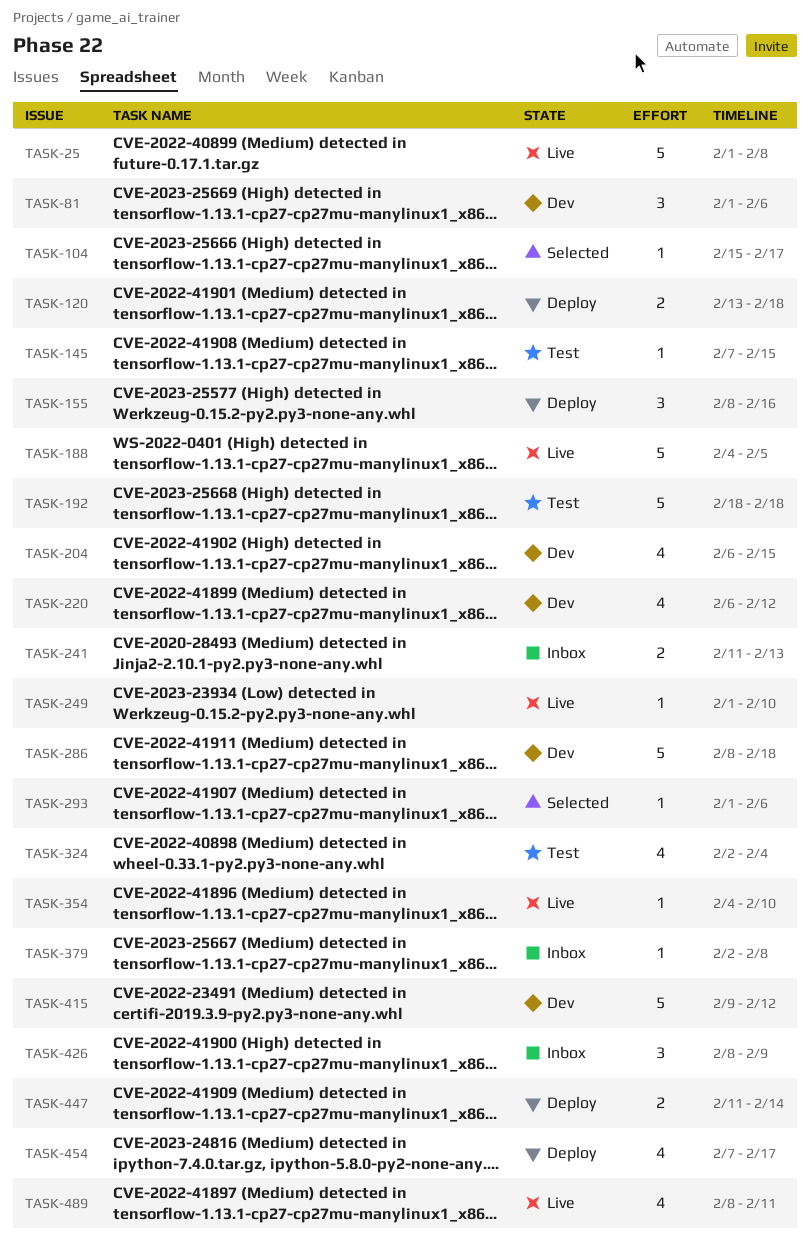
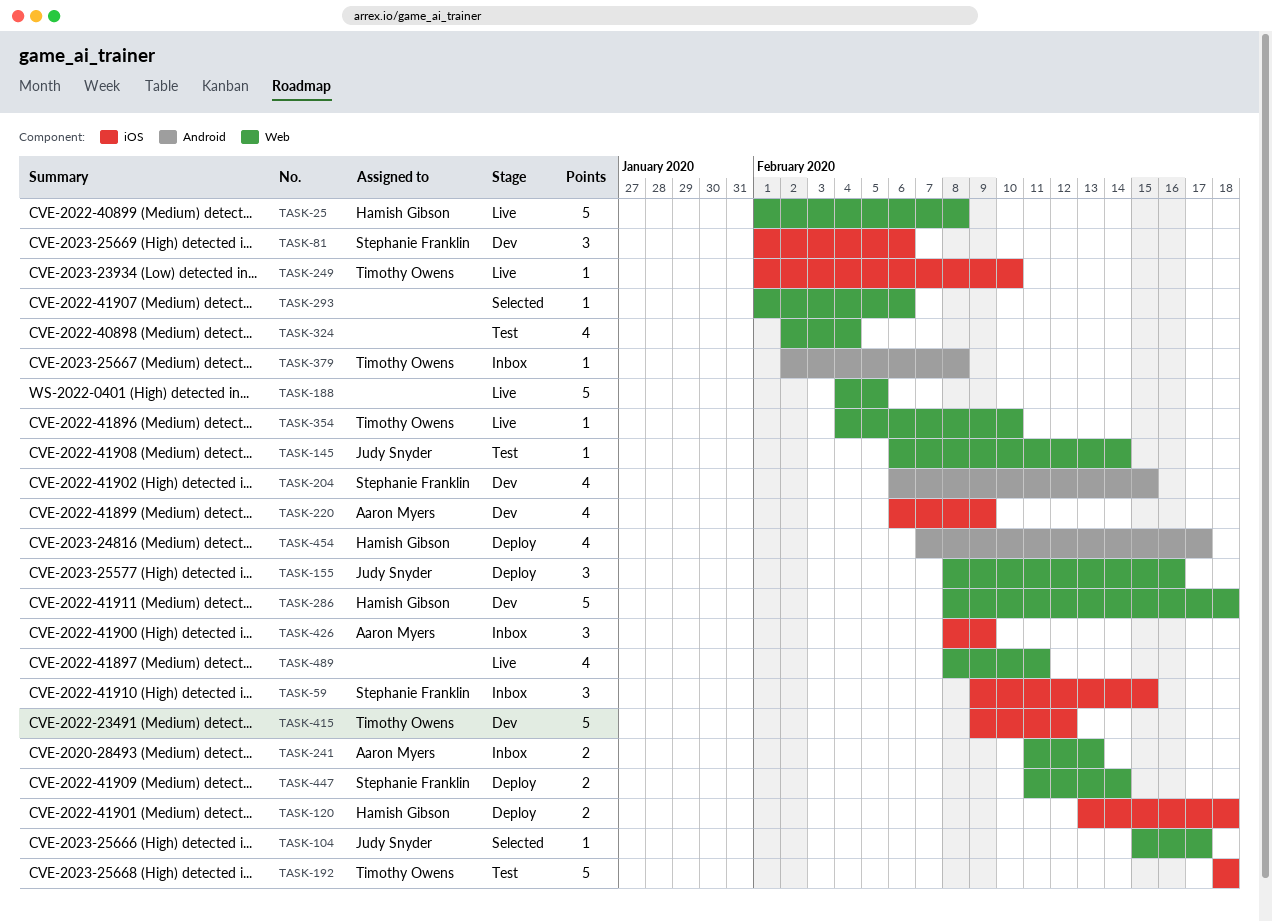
TASK-59: none -> present
TASK-145, start: Feb 7 -> Feb 6
TASK-145, due: Feb 15 -> Feb 14
TASK-220, due: Feb 12 -> Feb 9

